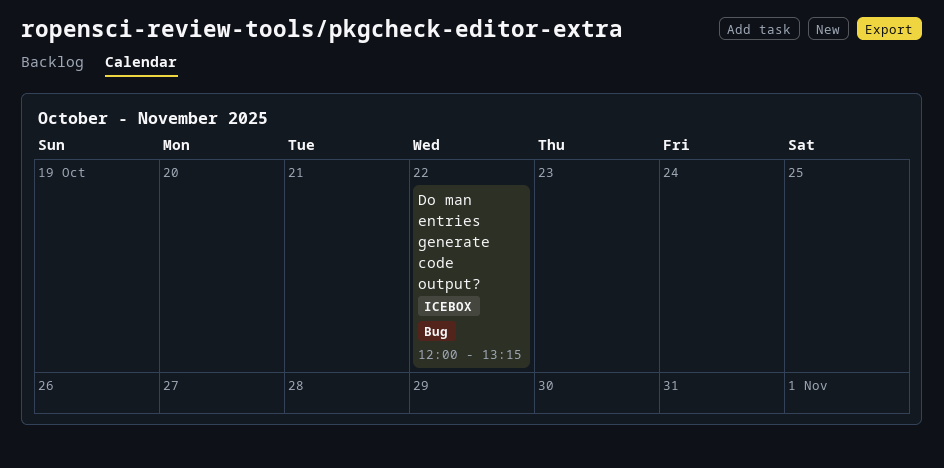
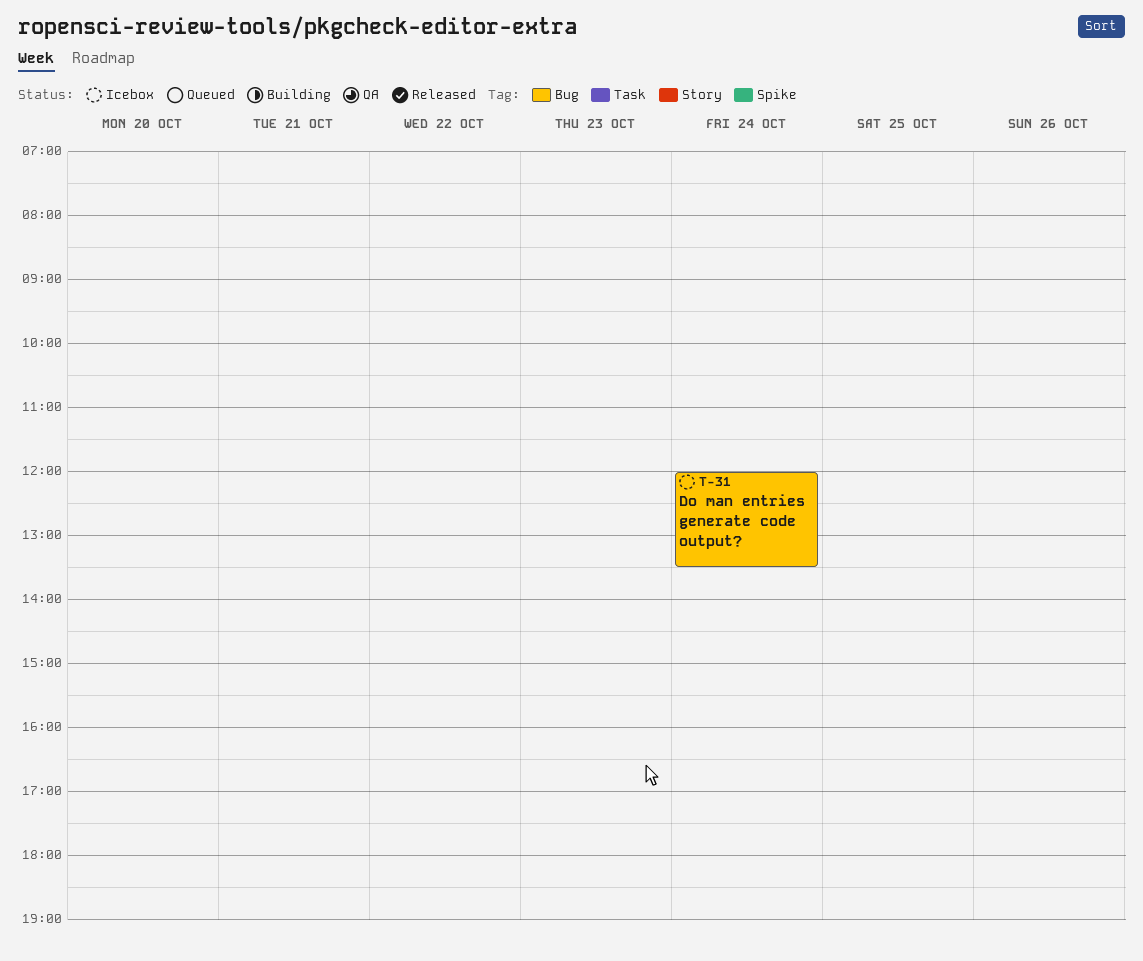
Do man entries generate code output?, day: Oct 22 -> Oct 24
Do man entries generate code output?, ends: 13:15 -> 13:30

